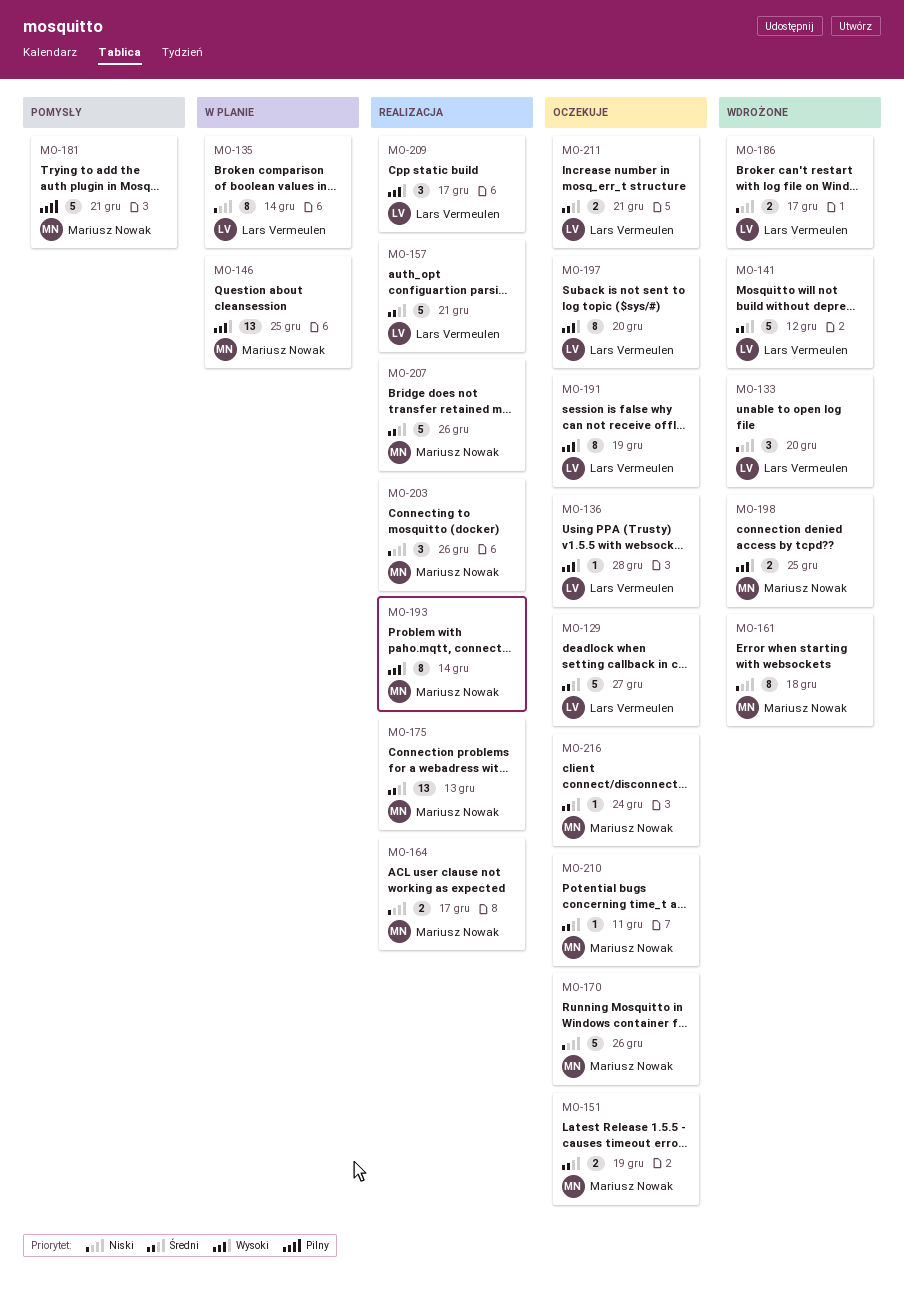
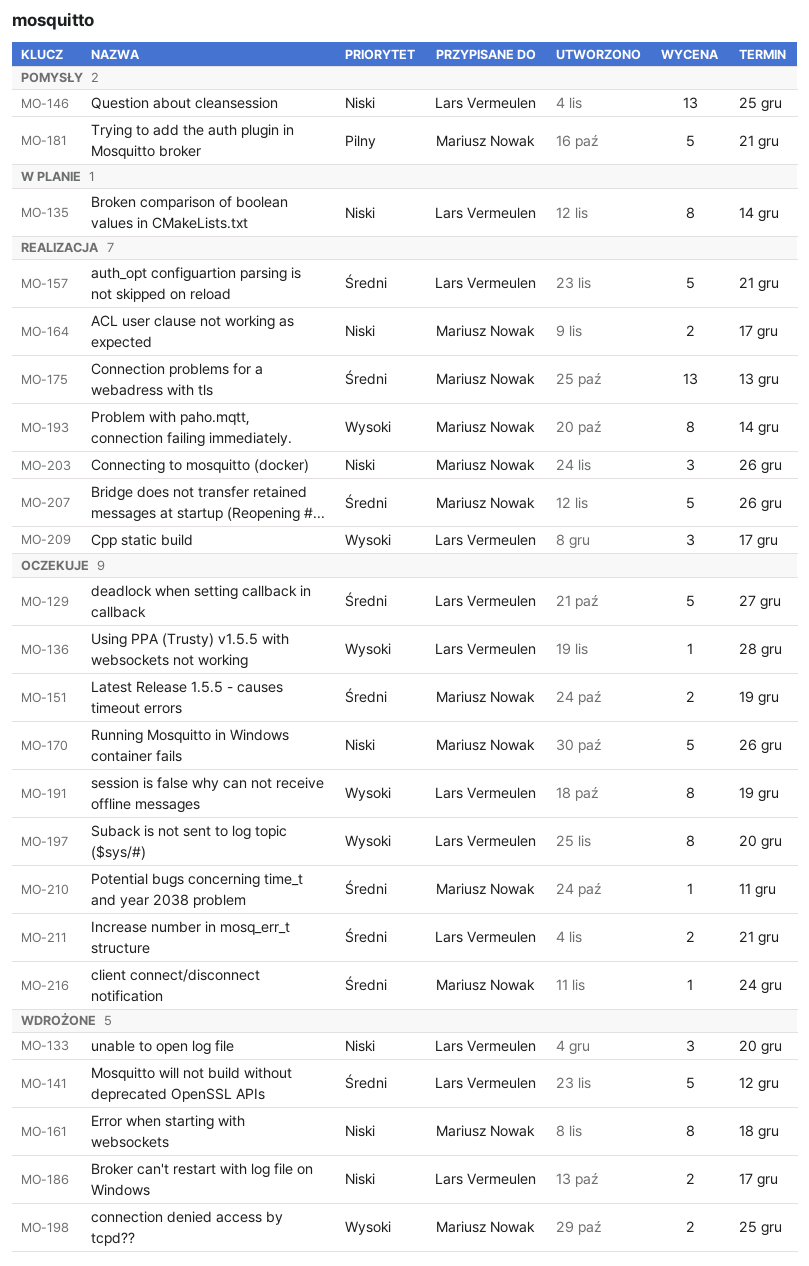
MO-146, status: W planie -> Pomysły
MO-146, owner: Mariusz Nowak -> Lars Vermeulen
MO-146, priority: Wysoki -> Niski

